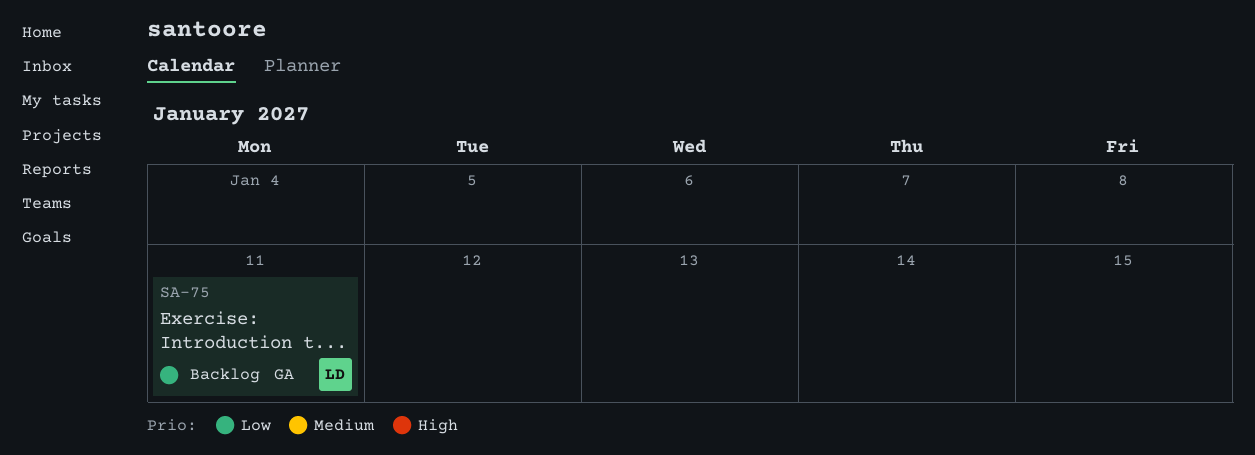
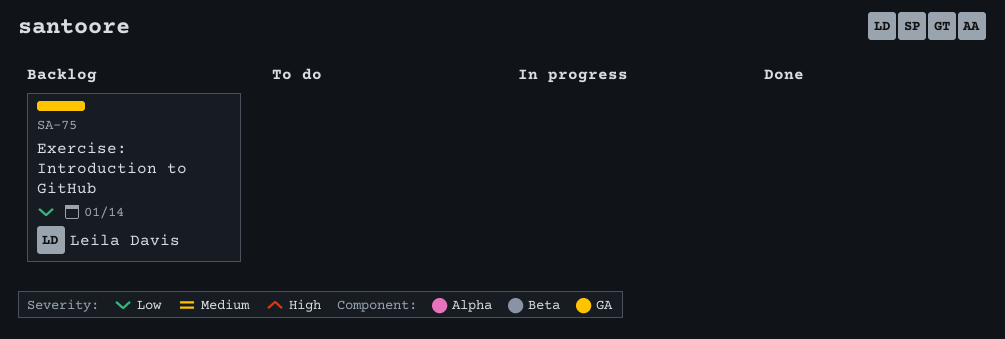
SA-75, due: Jan 11 -> Jan 14

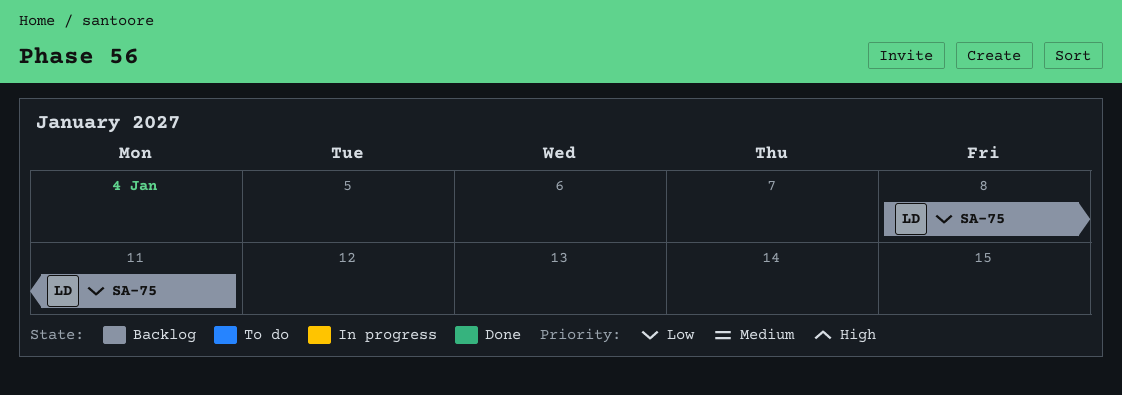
SA-75, due: Jan 14 -> Jan 11

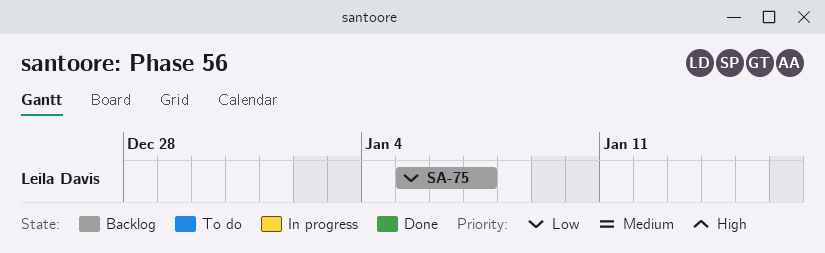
SA-75, start: Jan 8 -> Jan 5
SA-75, due: Jan 11 -> Jan 7

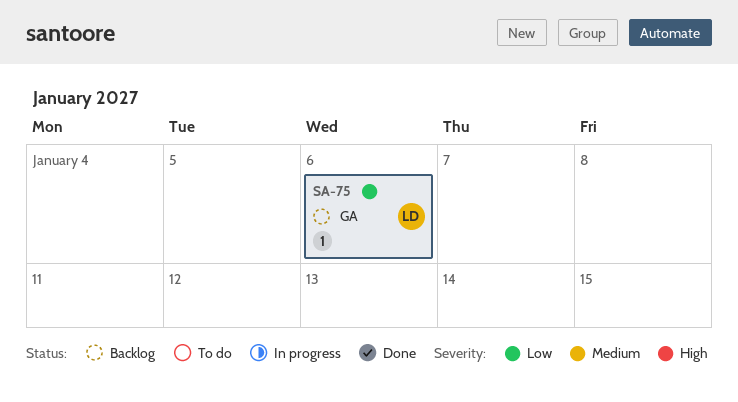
SA-75, due: Jan 7 -> Jan 6

